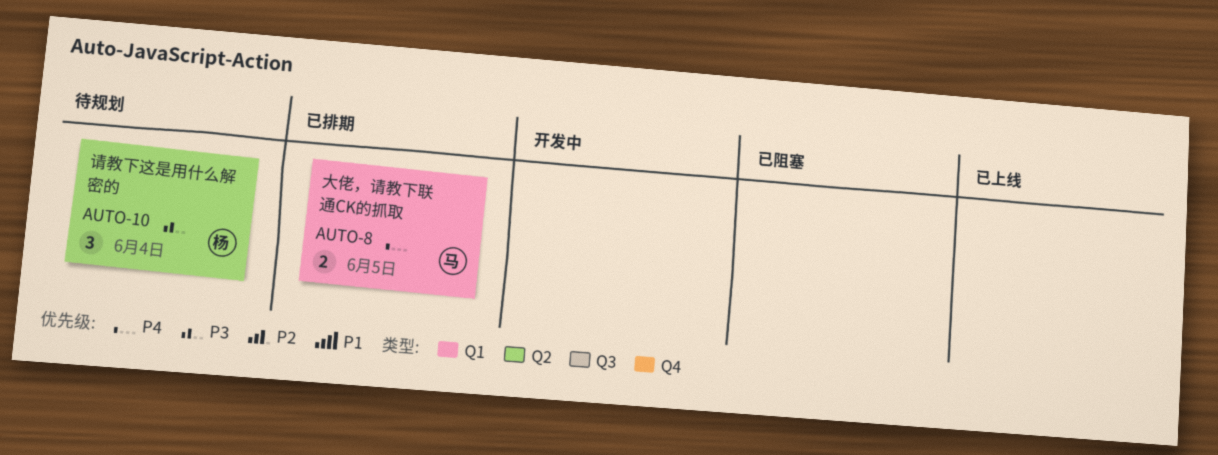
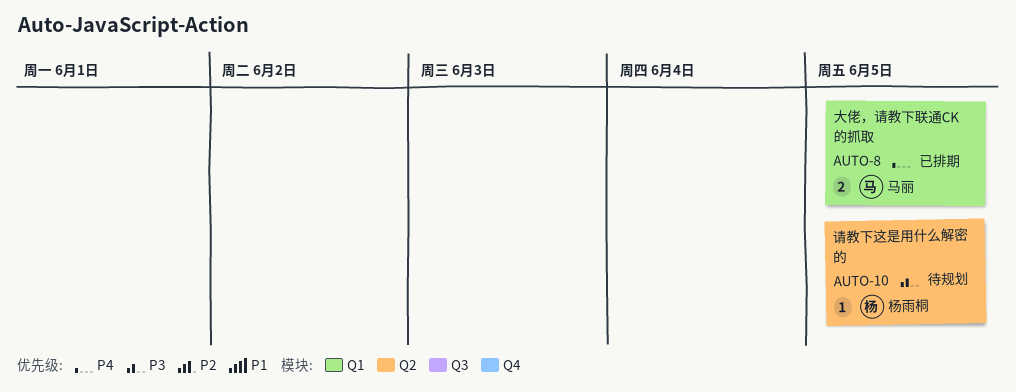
AUTO-10, estimate: 3 -> 1
AUTO-10, due: Jun 4 -> Jun 5

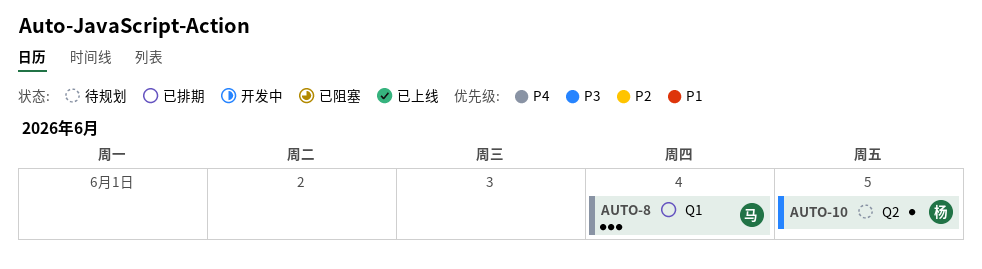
AUTO-8, estimate: 2 -> 3
AUTO-8, due: Jun 5 -> Jun 4

